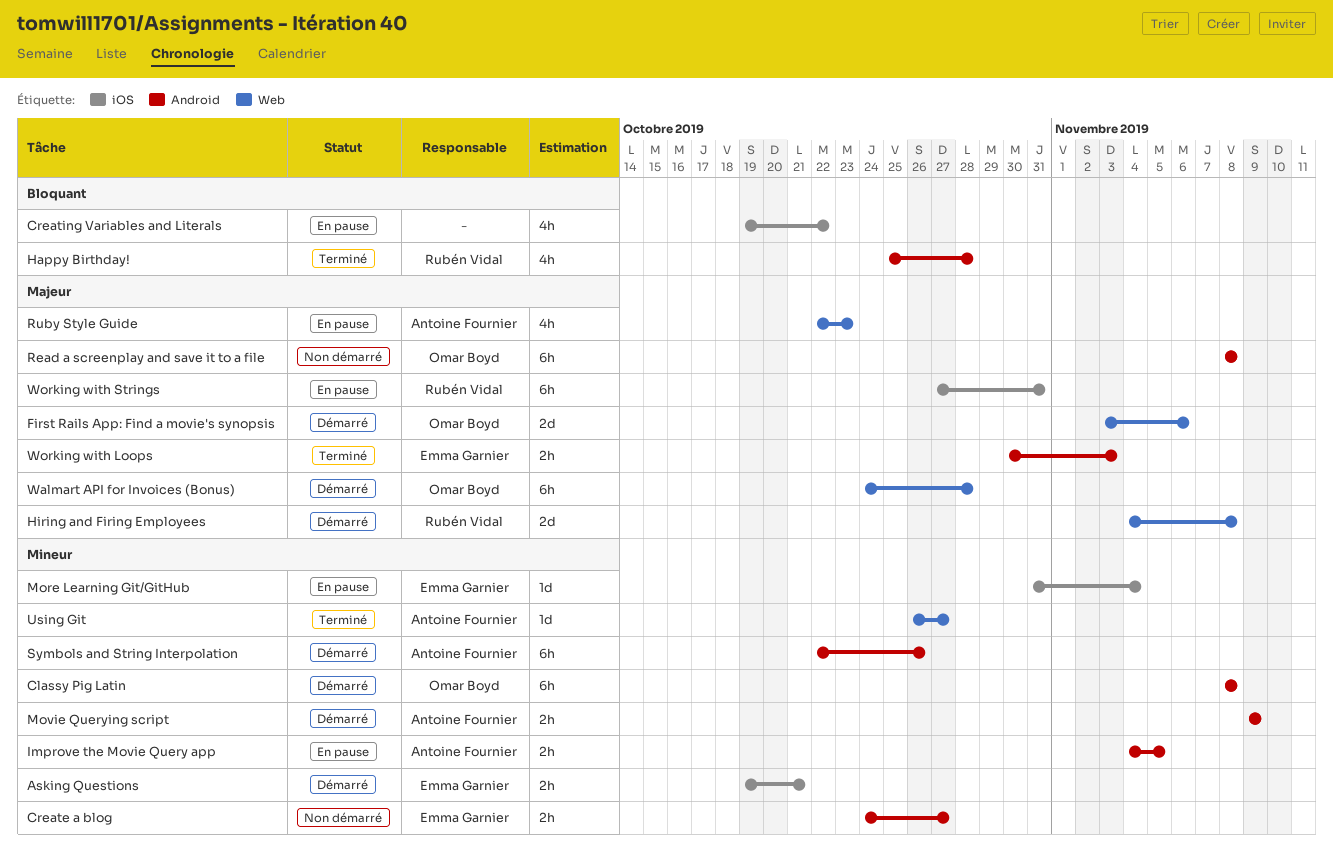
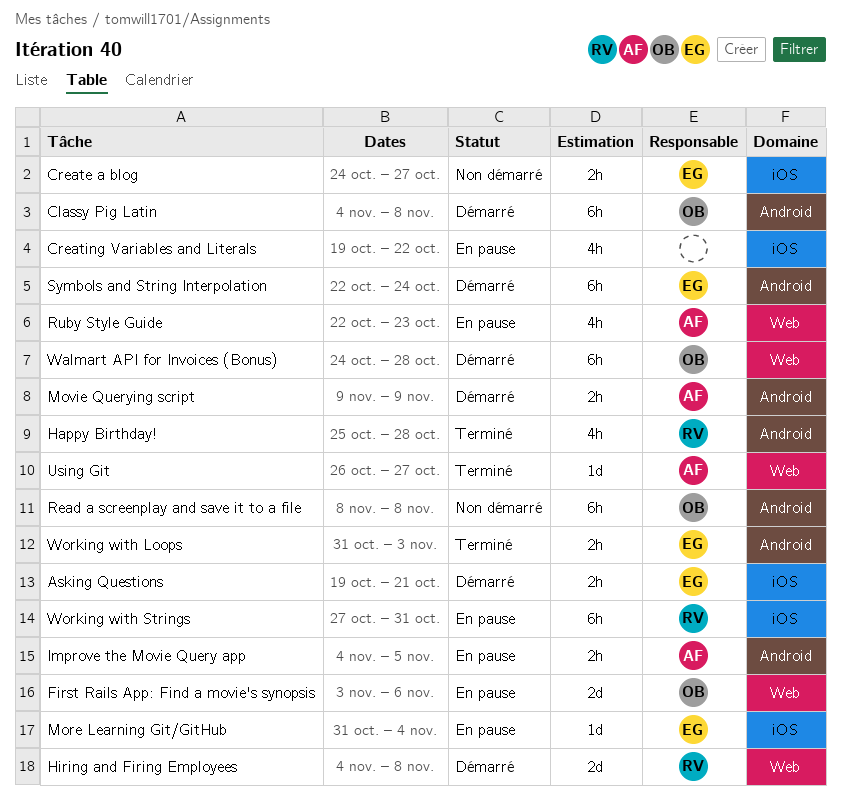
Classy Pig Latin, start: Nov 8 -> Nov 4
Create a blog, label: Android -> iOS
First Rails App: Find a movie's synopsis, status: Démarré -> En pause
Symbols and String Interpolation, owner: Antoine Fournier -> Emma Garnier
Symbols and String Interpolation, due: Oct 26 -> Oct 24
Working with Loops, start: Oct 30 -> Oct 31

